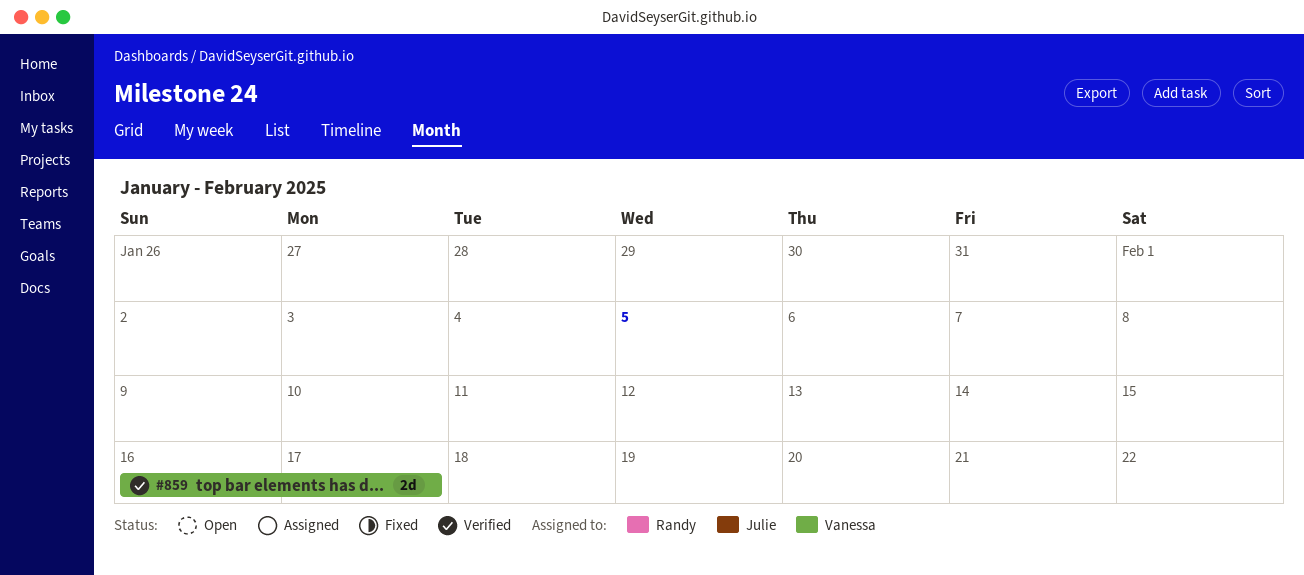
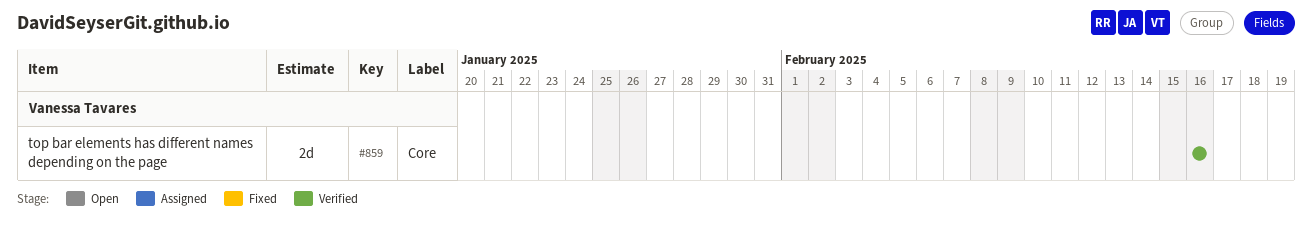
#859, due: Feb 17 -> Feb 16

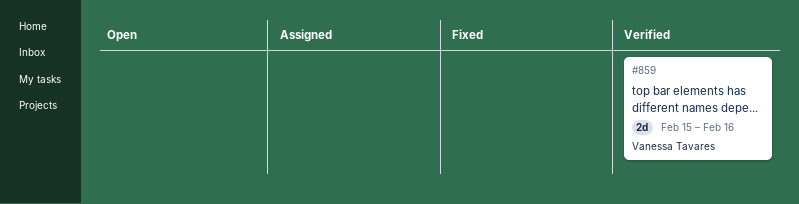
#859, start: Feb 16 -> Feb 15

